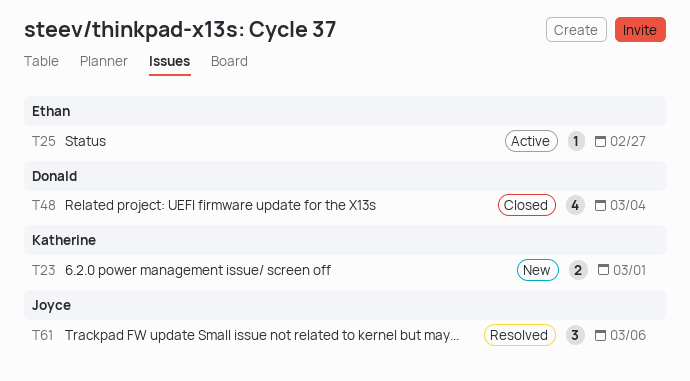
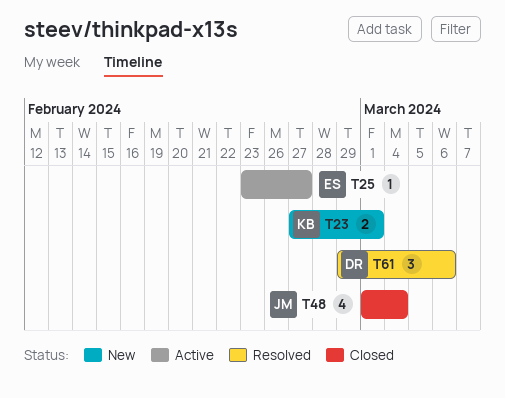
T48, owner: Donald -> Joyce
T61, owner: Joyce -> Donald

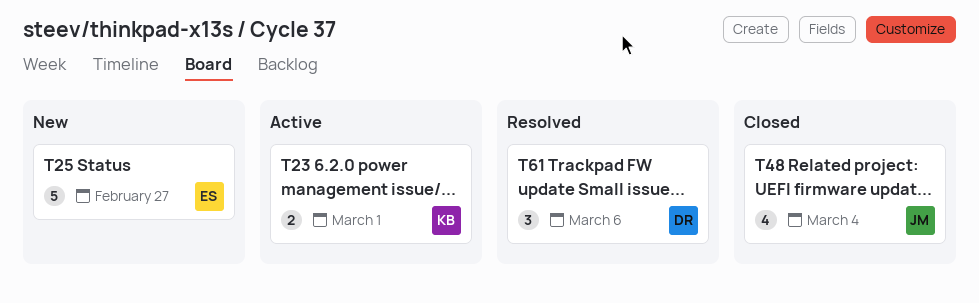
T23, status: New -> Active
T25, status: Active -> New
T25, estimate: 1 -> 5

